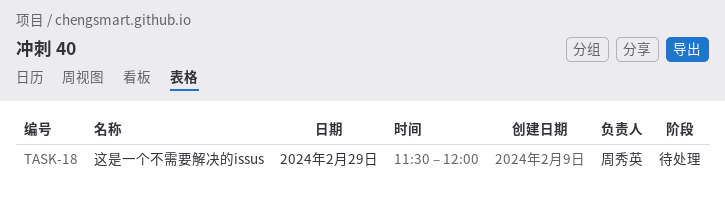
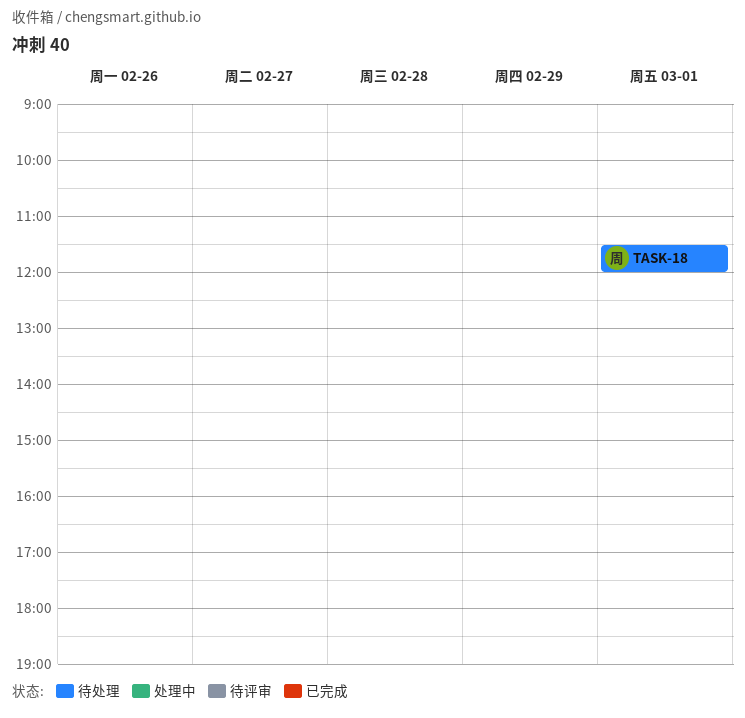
TASK-18, day: Feb 29 -> Mar 1

